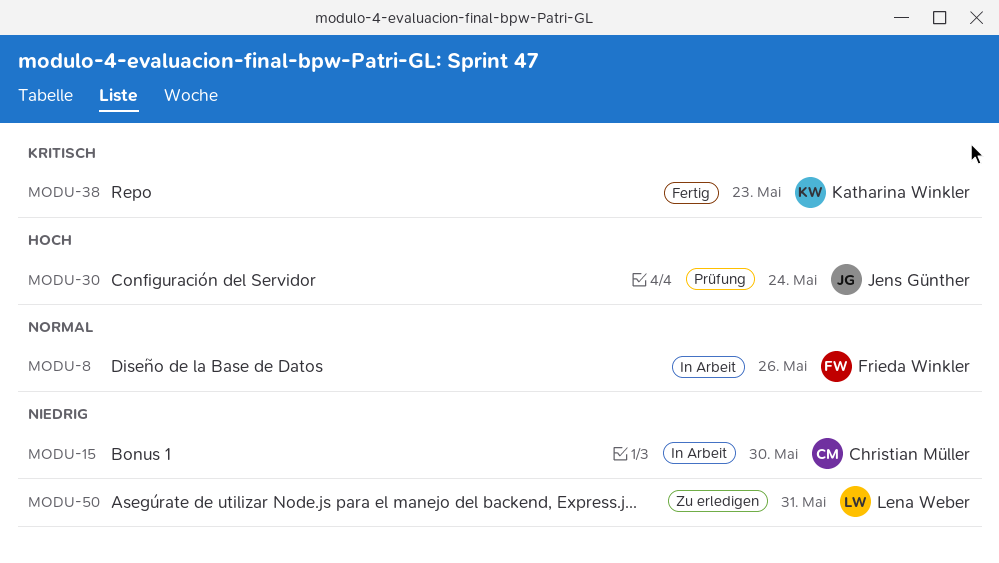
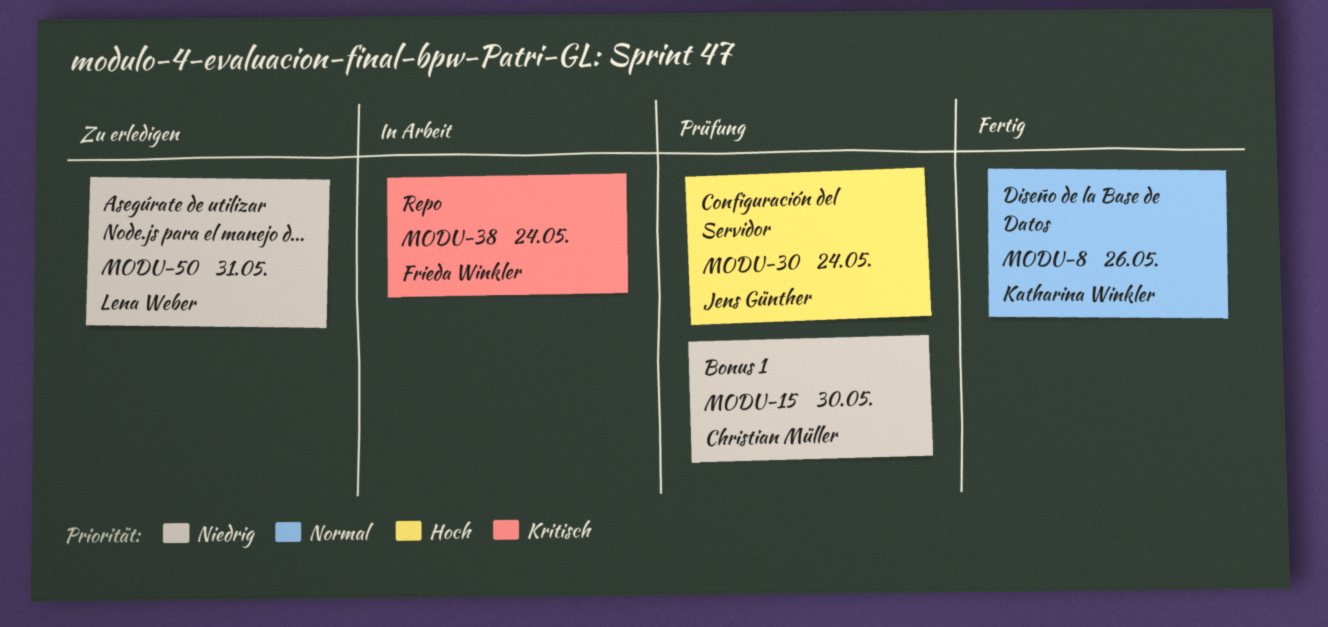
MODU-8, status: In Arbeit -> Fertig
MODU-8, owner: Frieda Winkler -> Katharina Winkler
MODU-15, status: In Arbeit -> Prüfung
MODU-38, status: Fertig -> In Arbeit
MODU-38, owner: Katharina Winkler -> Frieda Winkler
MODU-38, due: May 23 -> May 24

